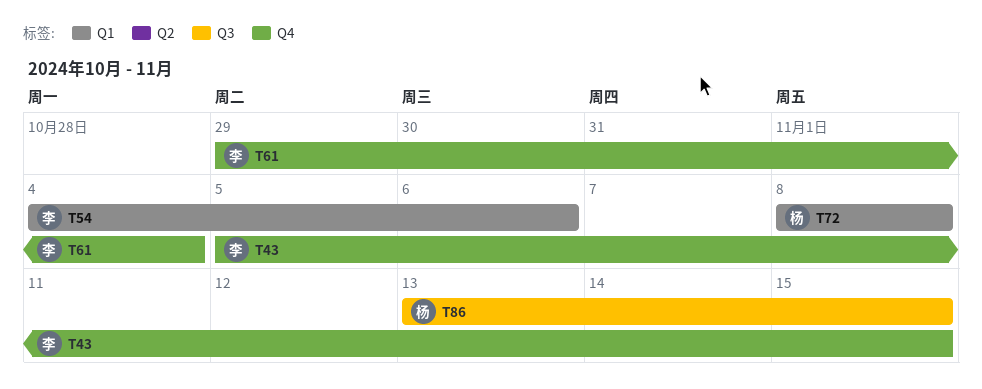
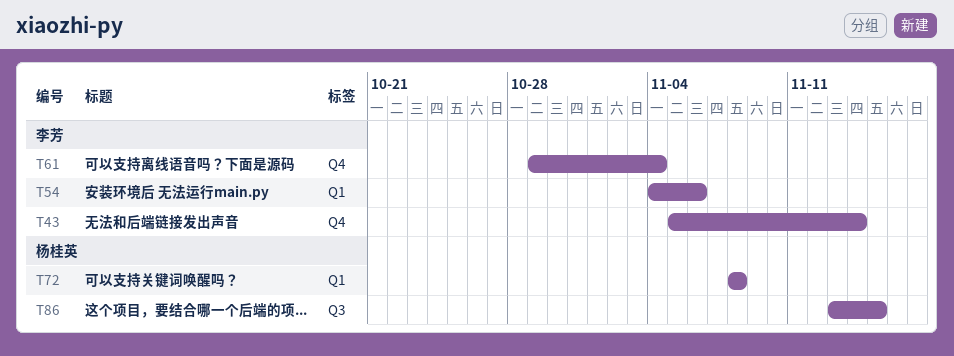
T43, due: Nov 15 -> Nov 14

